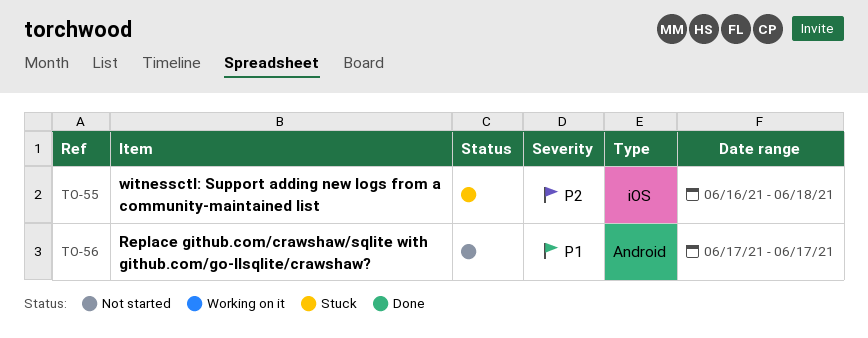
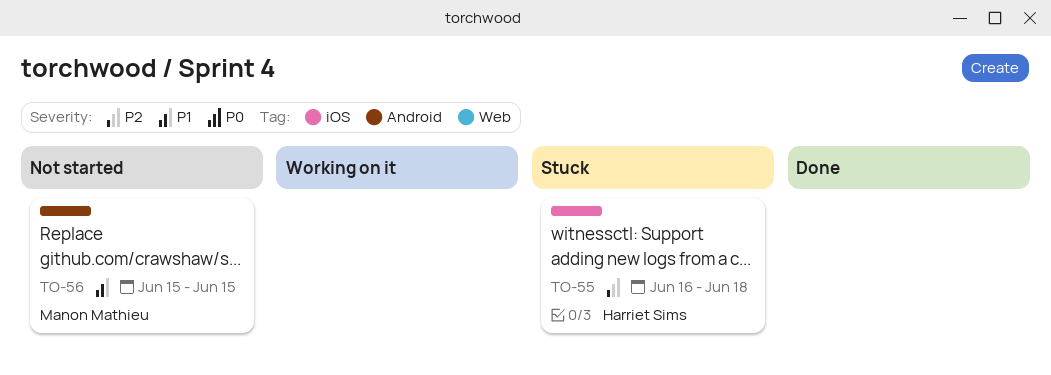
TO-56, start: Jun 17 -> Jun 15
TO-56, due: Jun 17 -> Jun 15

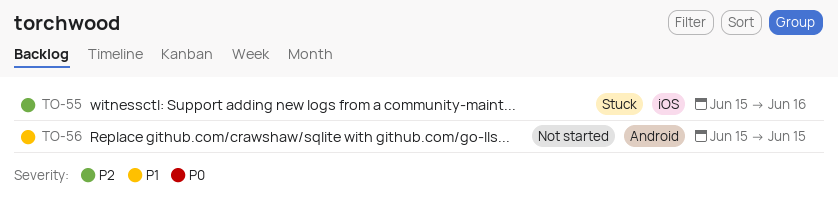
TO-55, start: Jun 16 -> Jun 15
TO-55, due: Jun 18 -> Jun 16

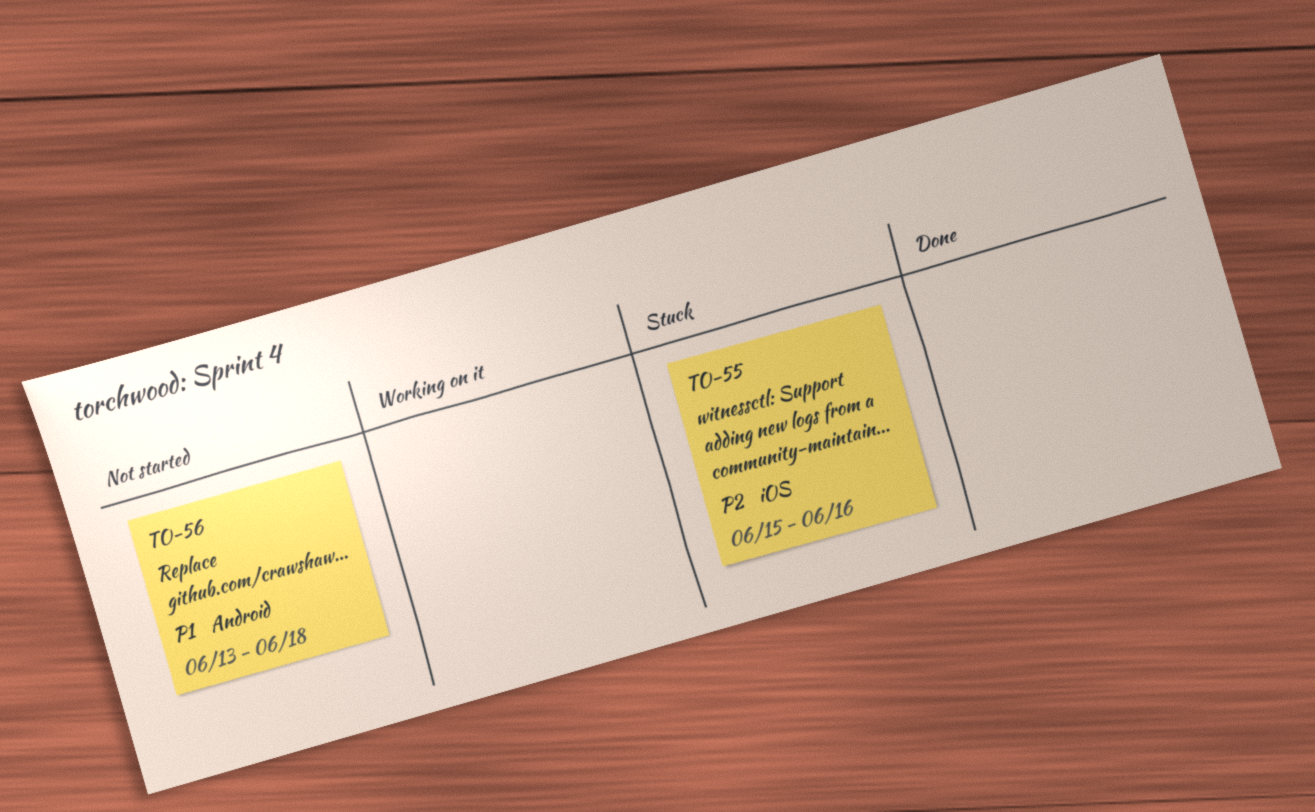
TO-56, start: Jun 15 -> Jun 13
TO-56, due: Jun 15 -> Jun 18

